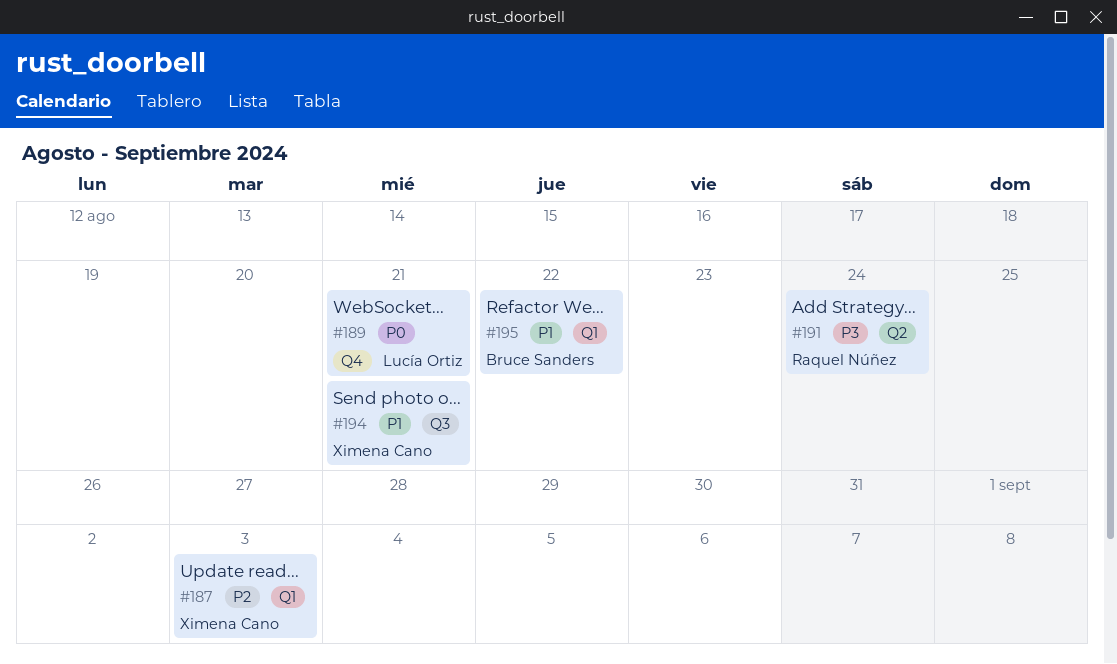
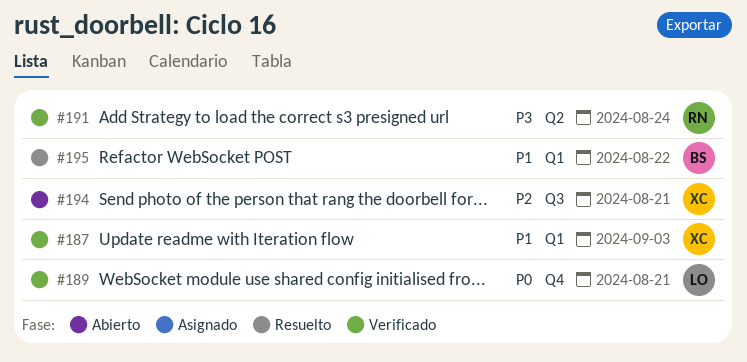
#187, priority: P2 -> P1
#194, priority: P1 -> P2

